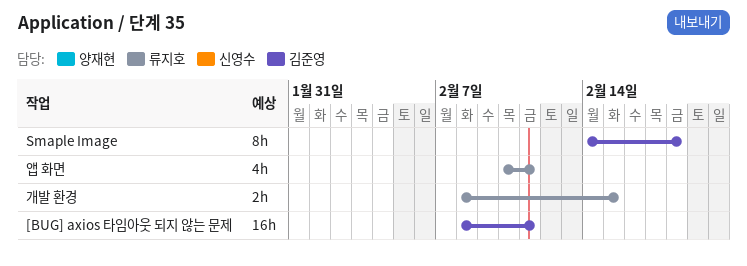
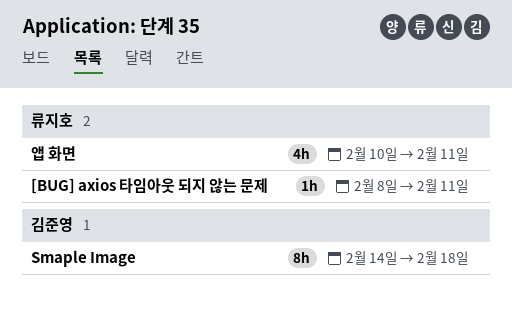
[BUG] axios 타임아웃 되지 않는 문제, owner: 김준영 -> 류지호
[BUG] axios 타임아웃 되지 않는 문제, estimate: 16h -> 1h
개발 환경: present -> none

